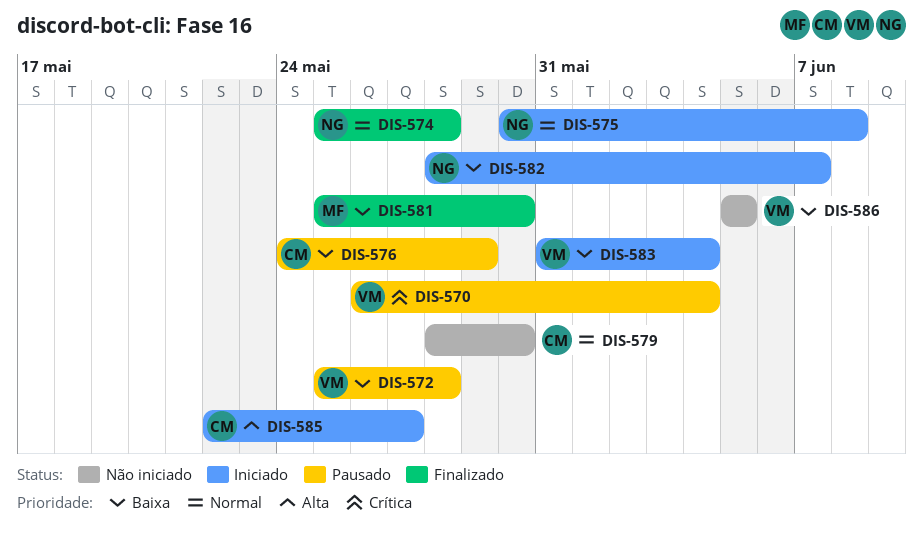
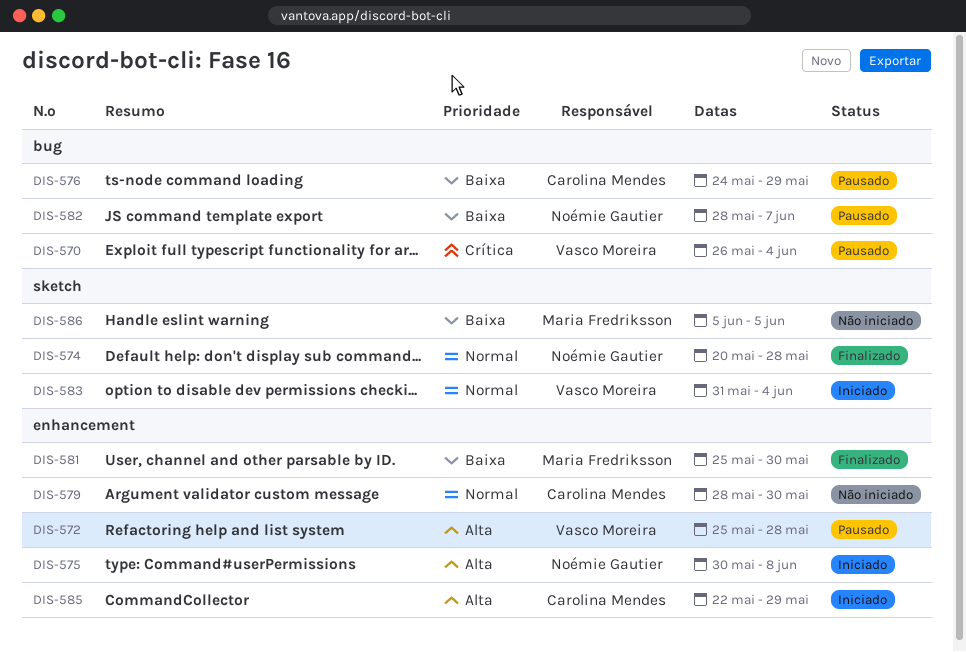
DIS-572, priority: Baixa -> Alta
DIS-574, start: May 25 -> May 20
DIS-575, priority: Normal -> Alta
DIS-582, status: Iniciado -> Pausado
DIS-583, priority: Baixa -> Normal
DIS-585, due: May 27 -> May 29
DIS-586, owner: Vasco Moreira -> Maria Fredriksson

